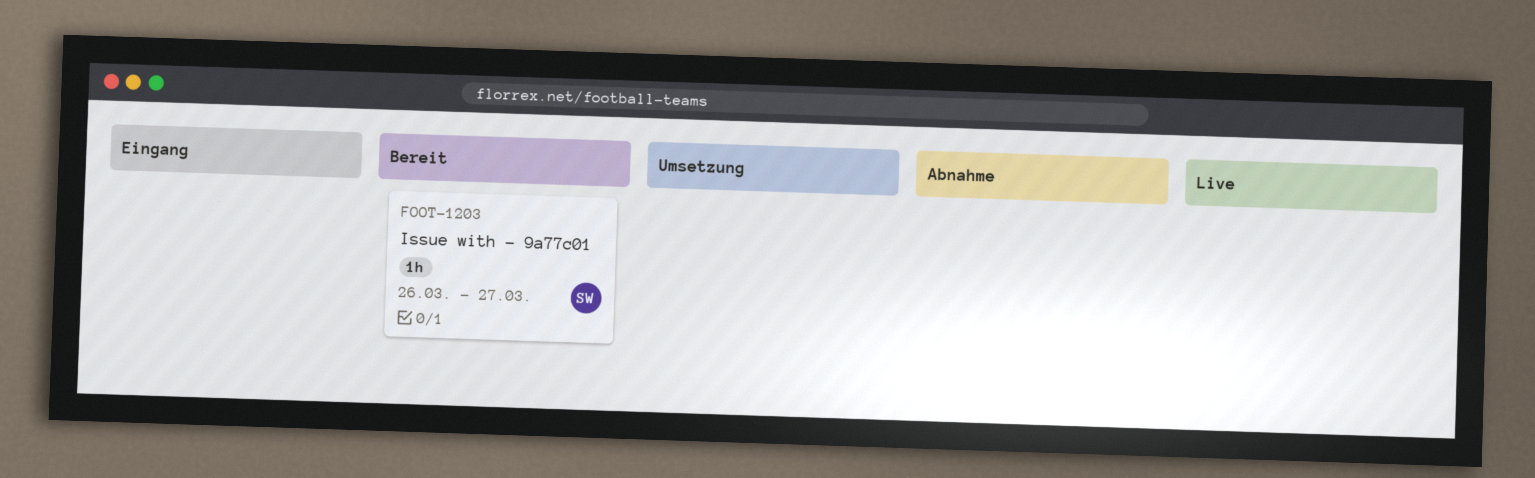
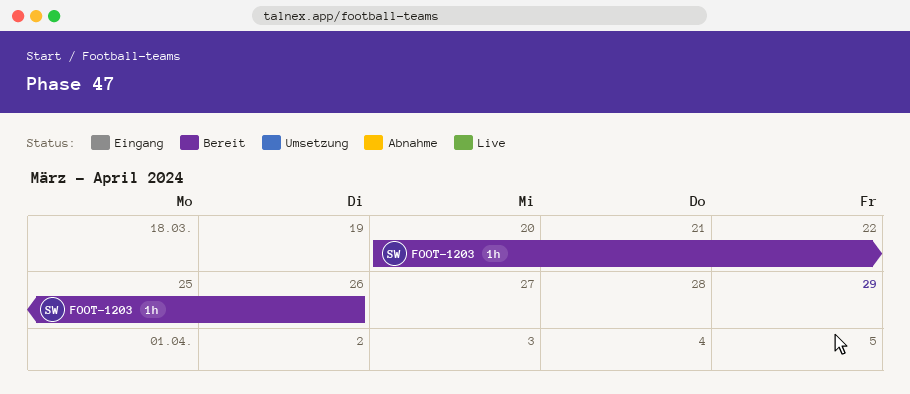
FOOT-1203, start: Mar 26 -> Mar 20
FOOT-1203, due: Mar 27 -> Mar 26

